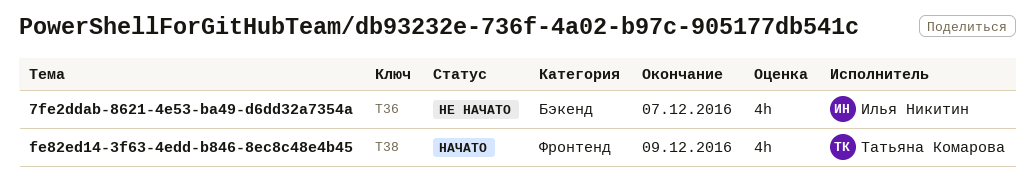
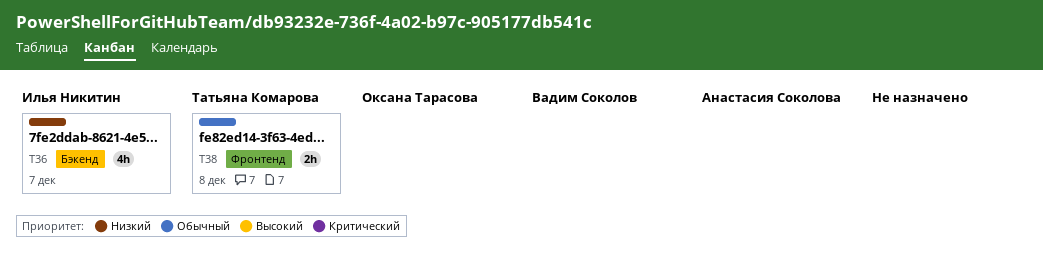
T38, estimate: 4h -> 2h
T38, due: Dec 9 -> Dec 8

